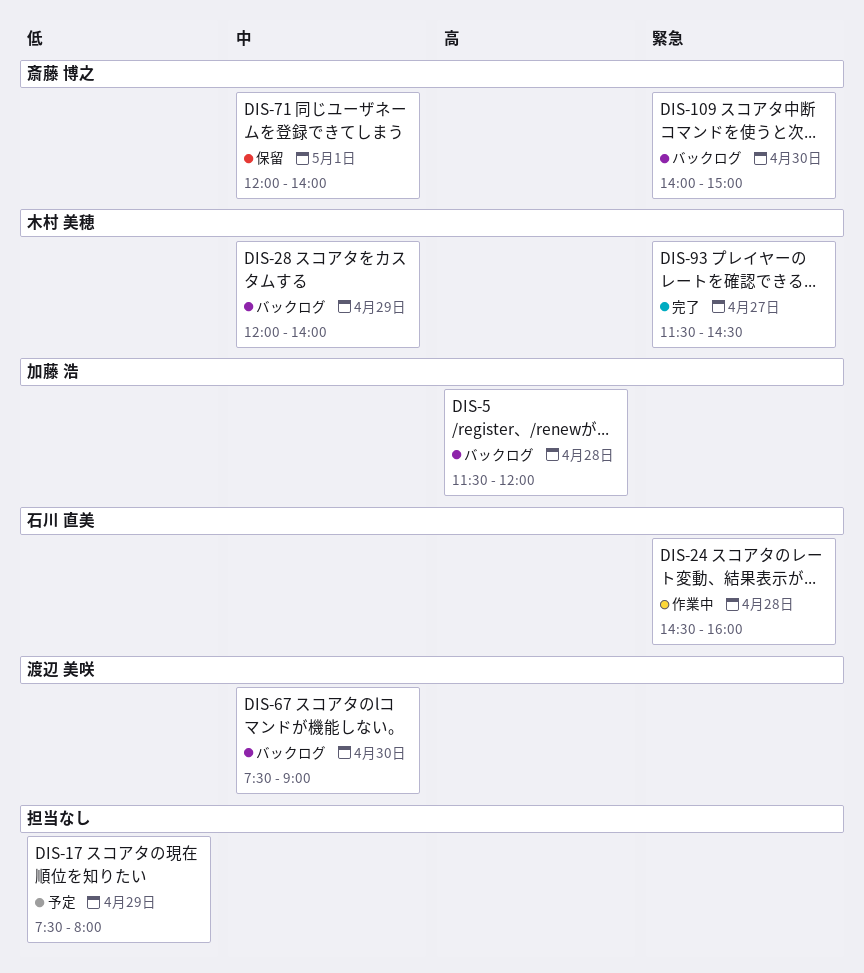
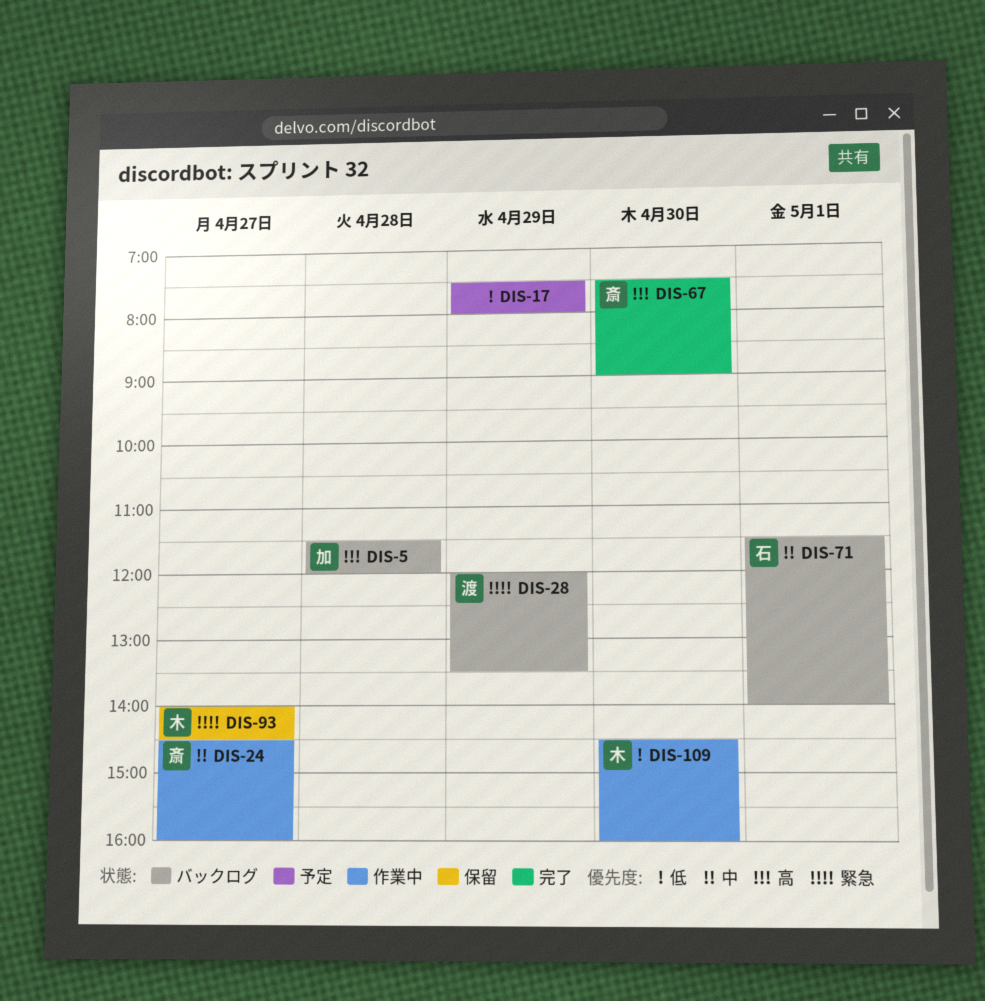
DIS-24, owner: 石川 直美 -> 斎藤 博之
DIS-24, priority: 緊急 -> 中
DIS-24, day: Apr 28 -> Apr 27
DIS-28, owner: 木村 美穂 -> 渡辺 美咲
DIS-28, priority: 中 -> 緊急
DIS-28, ends: 14:00 -> 13:30
DIS-67, status: バックログ -> 完了
DIS-67, owner: 渡辺 美咲 -> 斎藤 博之
DIS-67, priority: 中 -> 高
DIS-71, status: 保留 -> バックログ
DIS-71, owner: 斎藤 博之 -> 石川 直美
DIS-71, begins: 12:00 -> 11:30
DIS-93, status: 完了 -> 保留
DIS-93, begins: 11:30 -> 14:00
DIS-109, status: バックログ -> 作業中
DIS-109, owner: 斎藤 博之 -> 木村 美穂
DIS-109, priority: 緊急 -> 低
DIS-109, begins: 14:00 -> 14:30
DIS-109, ends: 15:00 -> 16:00

